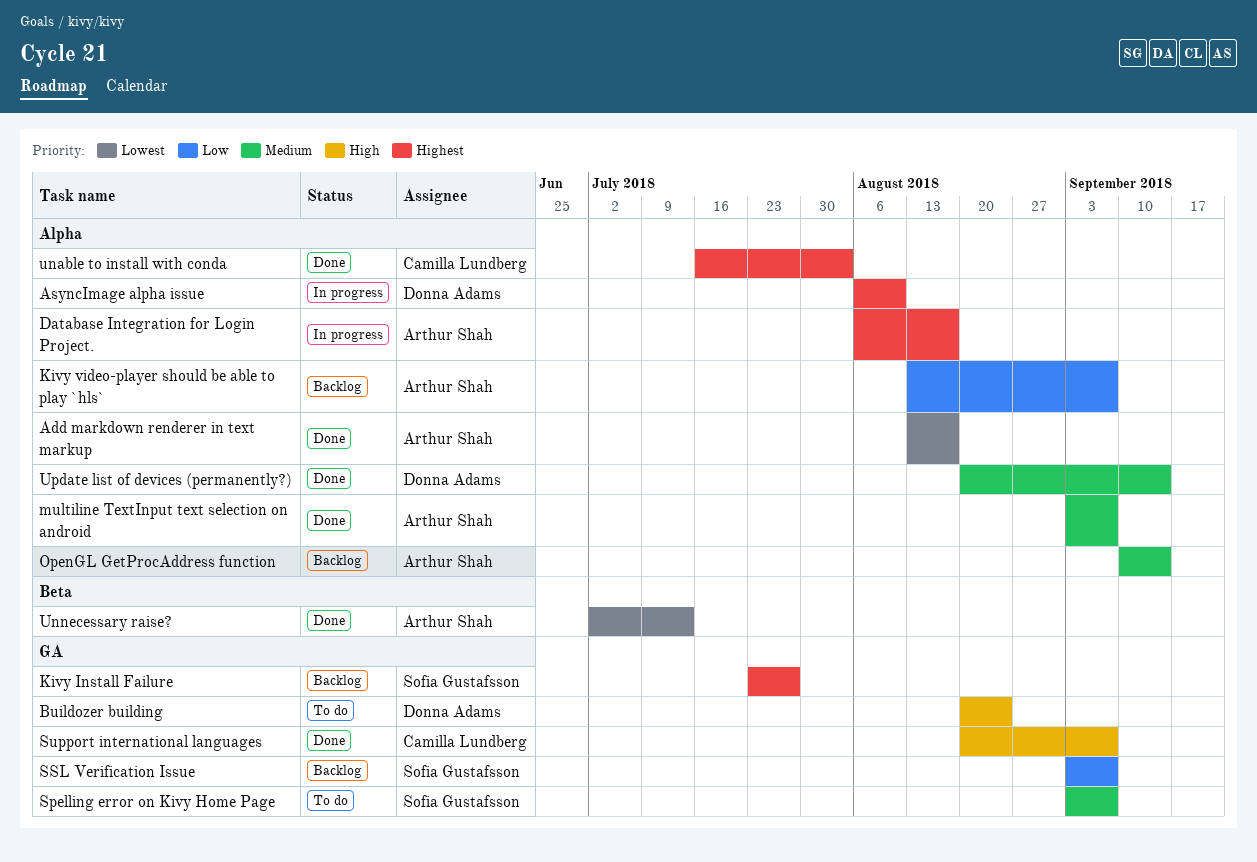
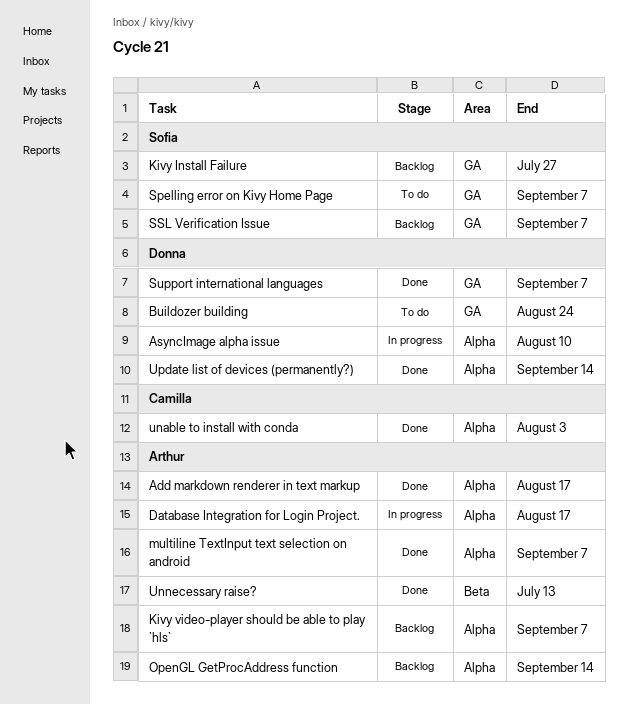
Support international languages, owner: Camilla Lundberg -> Donna Adams

